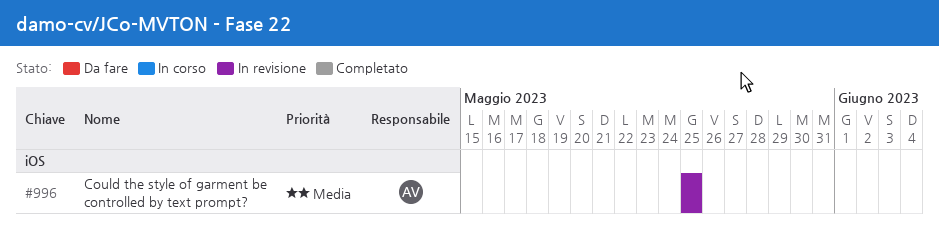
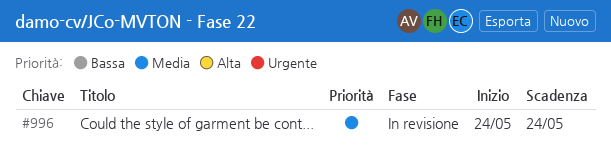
#996, start: May 25 -> May 24
#996, due: May 25 -> May 24

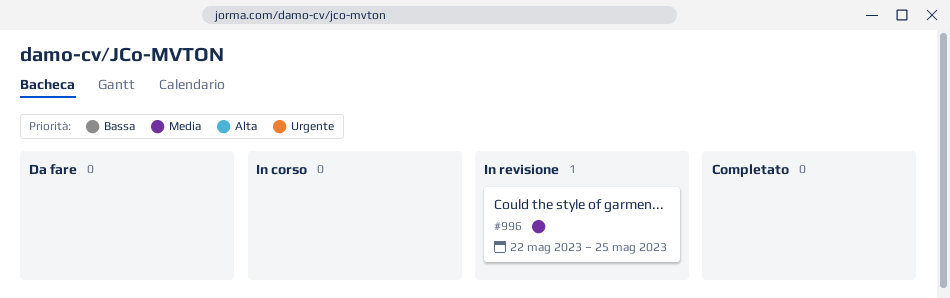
#996, start: May 24 -> May 22
#996, due: May 24 -> May 25

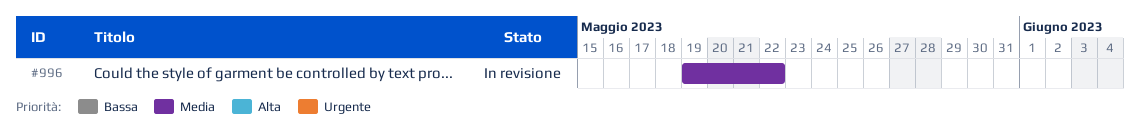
#996, start: May 22 -> May 19
#996, due: May 25 -> May 22

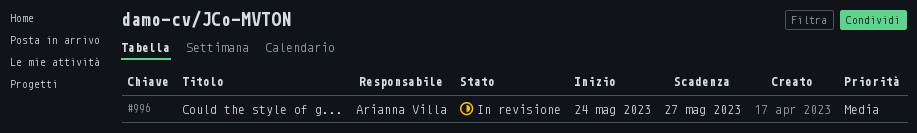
#996, start: May 19 -> May 24
#996, due: May 22 -> May 27

